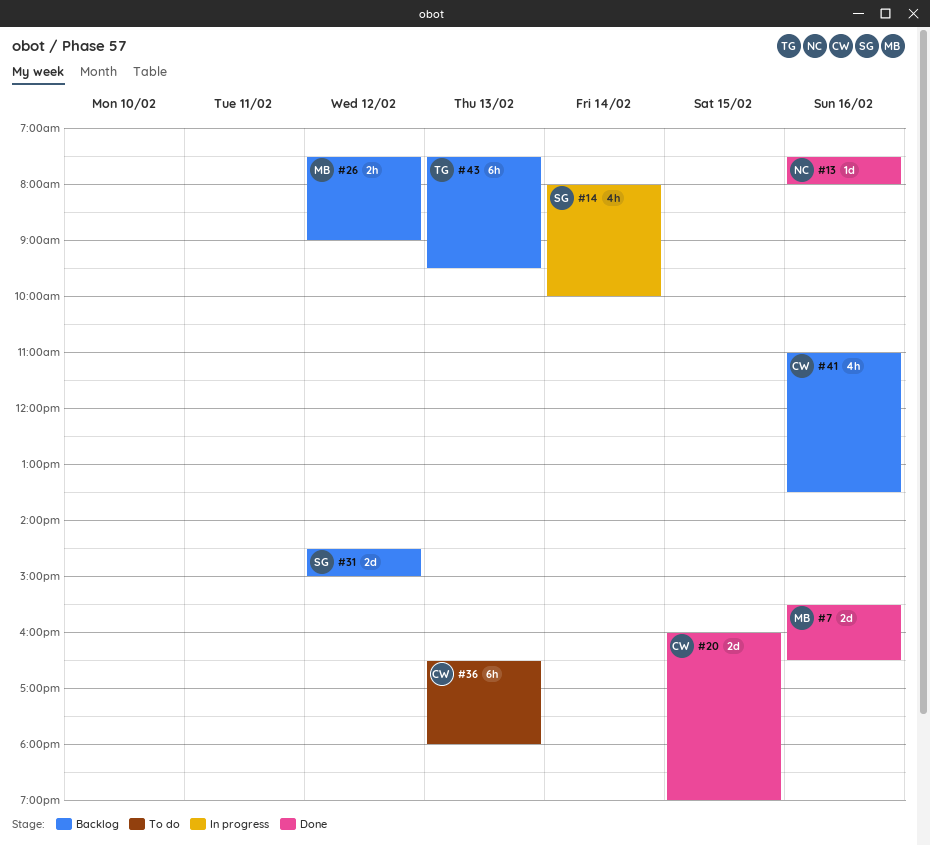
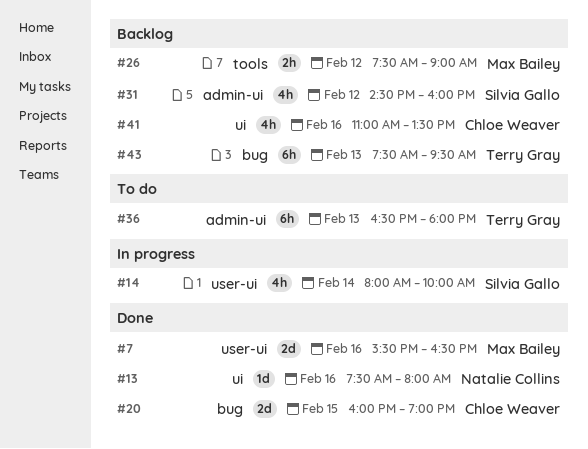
#31, estimate: 2d -> 4h
#31, ends: 15:00 -> 16:00
#36, owner: Chloe Weaver -> Terry Gray

